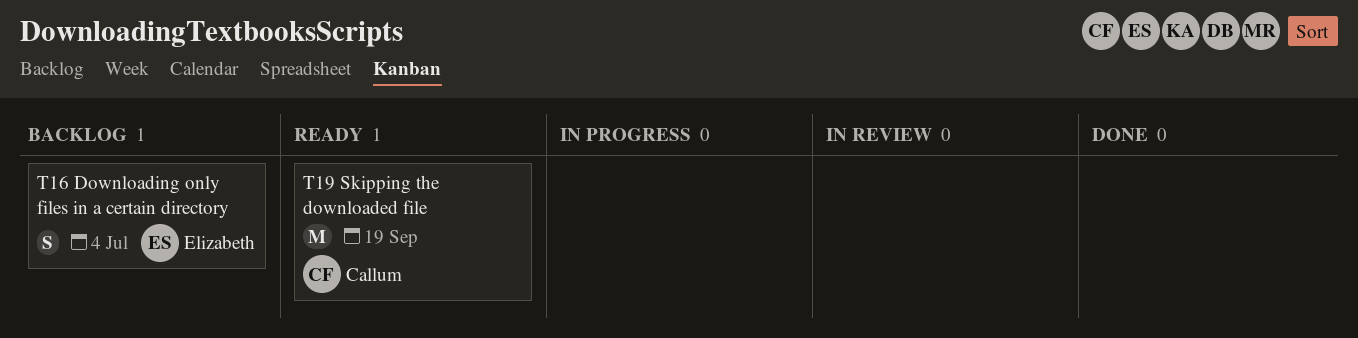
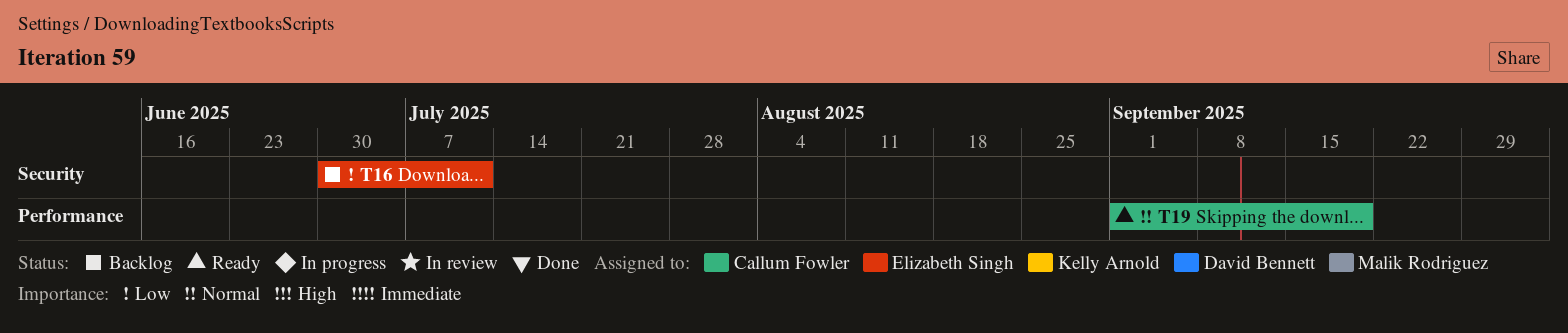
T16, due: Jul 4 -> Jul 11

